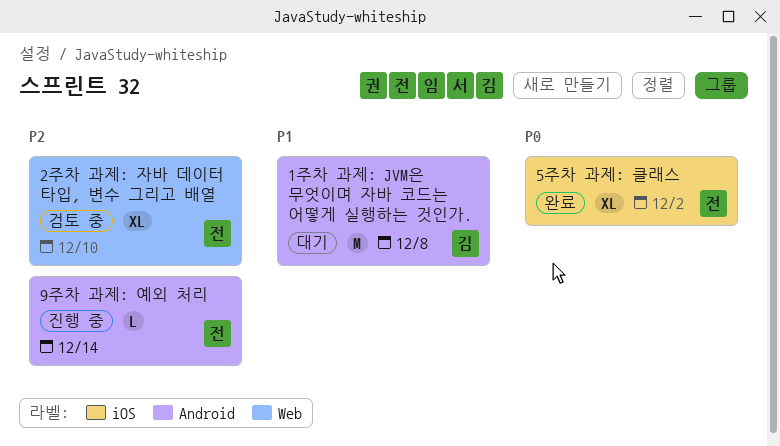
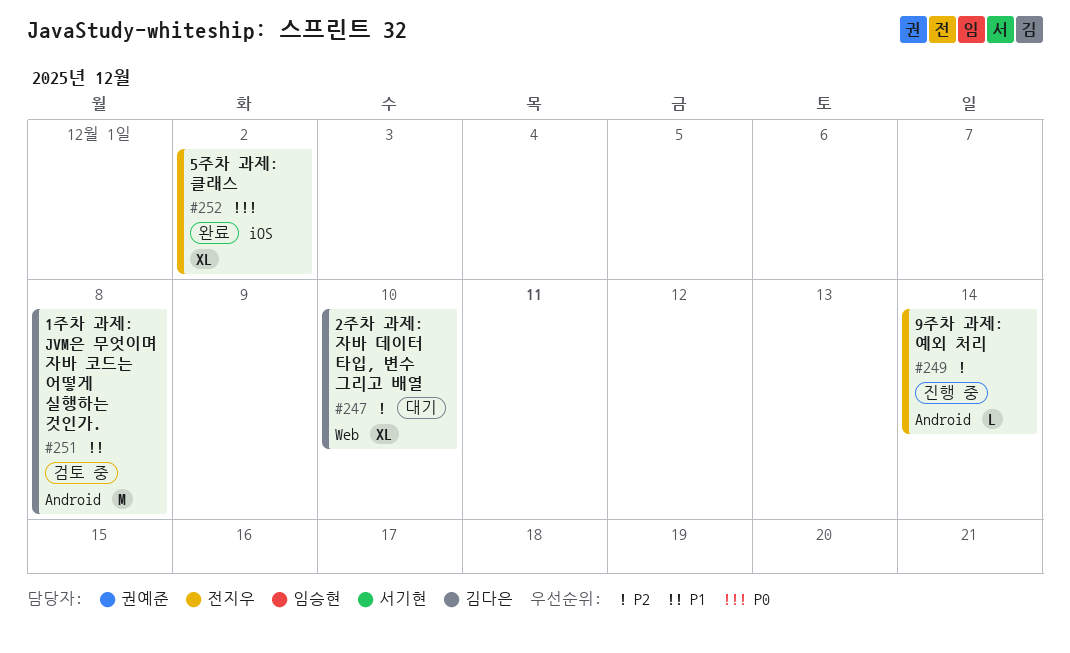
1주차 과제: JVM은 무엇이며 자바 코드는 어떻게 실행하는 것인가., status: 대기 -> 검토 중
2주차 과제: 자바 데이터 타입, 변수 그리고 배열, status: 검토 중 -> 대기
2주차 과제: 자바 데이터 타입, 변수 그리고 배열, owner: 전지우 -> 김다은

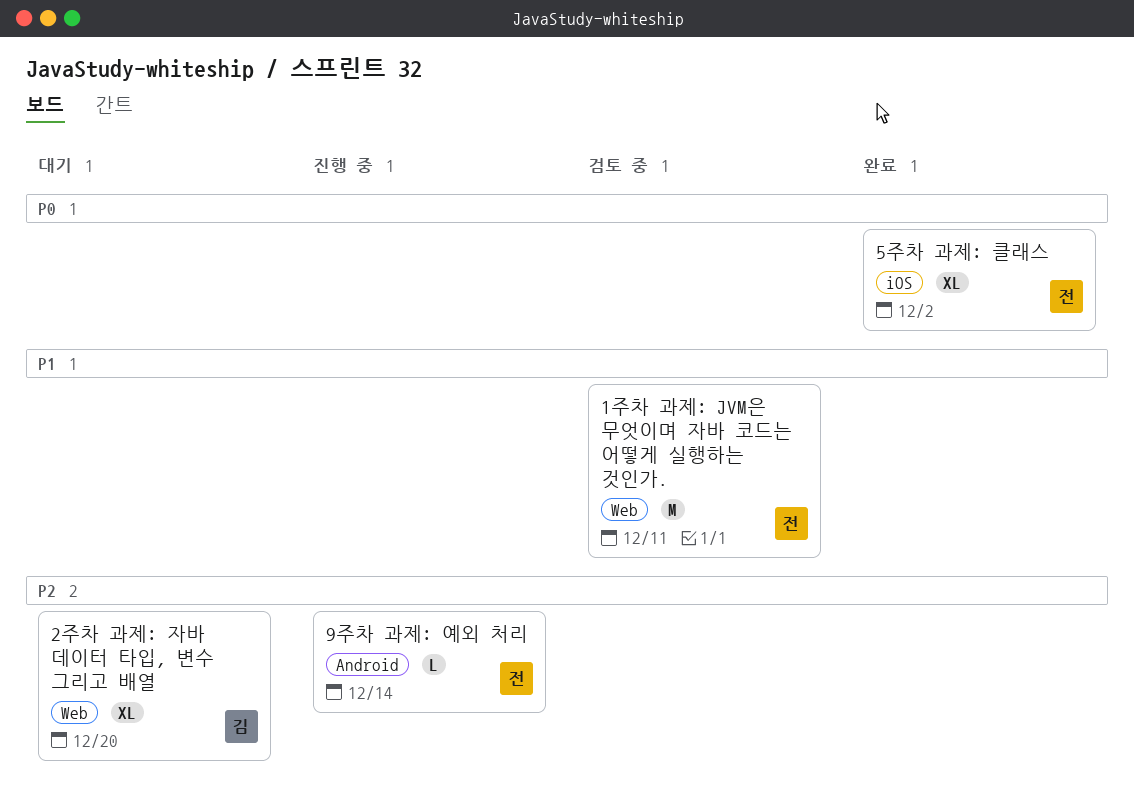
1주차 과제: JVM은 무엇이며 자바 코드는 어떻게 실행하는 것인가., owner: 김다은 -> 전지우
1주차 과제: JVM은 무엇이며 자바 코드는 어떻게 실행하는 것인가., label: Android -> Web
1주차 과제: JVM은 무엇이며 자바 코드는 어떻게 실행하는 것인가., due: Dec 8 -> Dec 11
2주차 과제: 자바 데이터 타입, 변수 그리고 배열, due: Dec 10 -> Dec 20

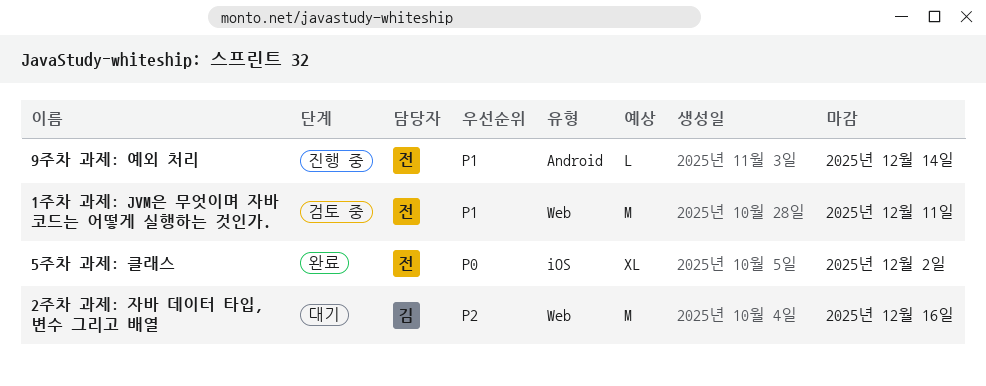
2주차 과제: 자바 데이터 타입, 변수 그리고 배열, estimate: XL -> M
2주차 과제: 자바 데이터 타입, 변수 그리고 배열, due: Dec 20 -> Dec 16
9주차 과제: 예외 처리, priority: P2 -> P1

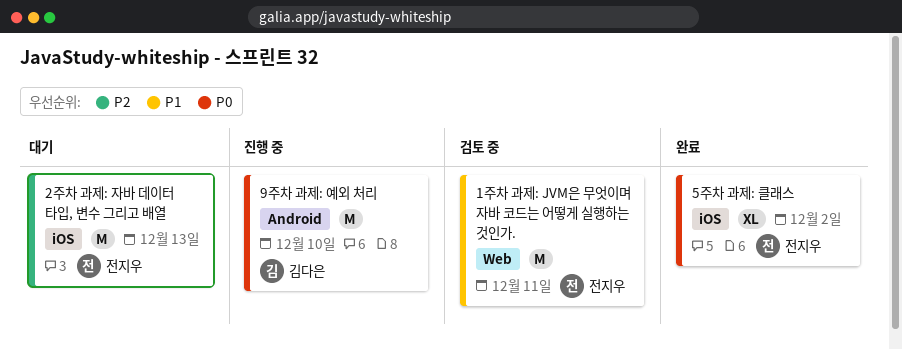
2주차 과제: 자바 데이터 타입, 변수 그리고 배열, owner: 김다은 -> 전지우
2주차 과제: 자바 데이터 타입, 변수 그리고 배열, label: Web -> iOS
2주차 과제: 자바 데이터 타입, 변수 그리고 배열, due: Dec 16 -> Dec 13
9주차 과제: 예외 처리, owner: 전지우 -> 김다은
9주차 과제: 예외 처리, priority: P1 -> P0
9주차 과제: 예외 처리, estimate: L -> M
9주차 과제: 예외 처리, due: Dec 14 -> Dec 10

